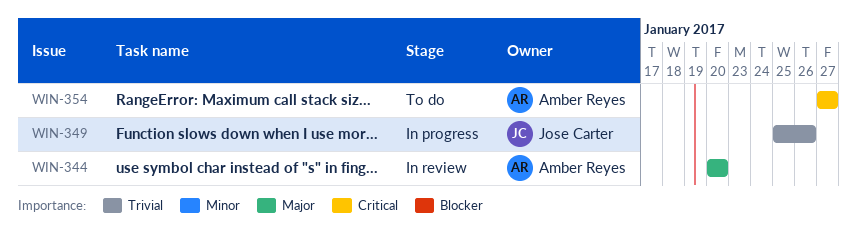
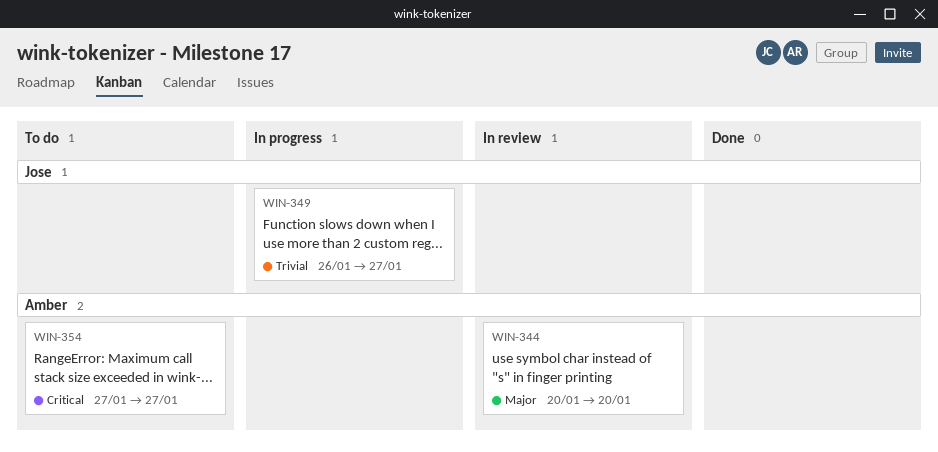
WIN-349, start: Jan 25 -> Jan 26
WIN-349, due: Jan 26 -> Jan 27

